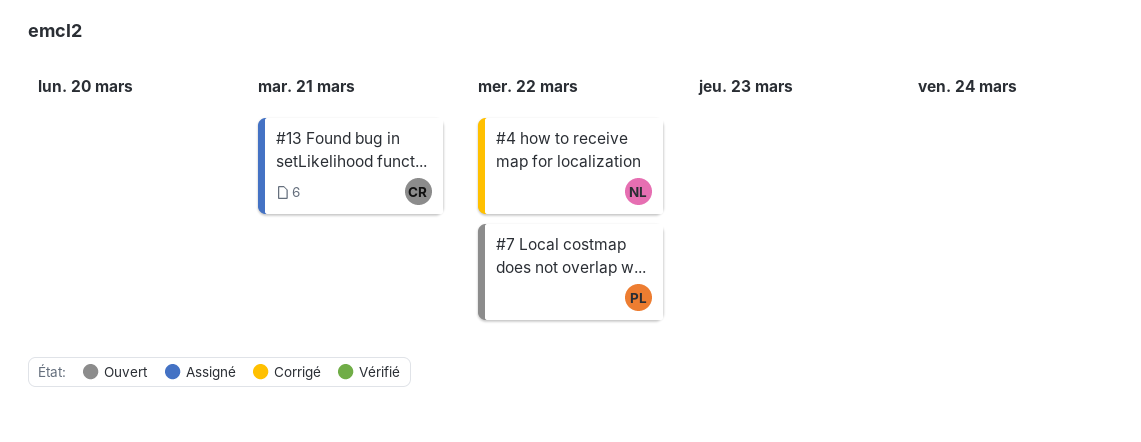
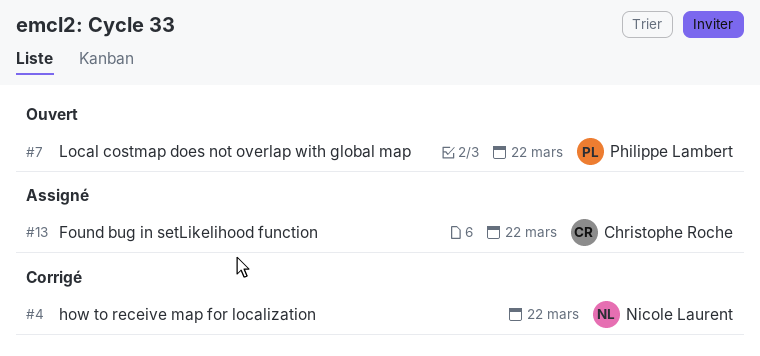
#13, due: Mar 21 -> Mar 22

